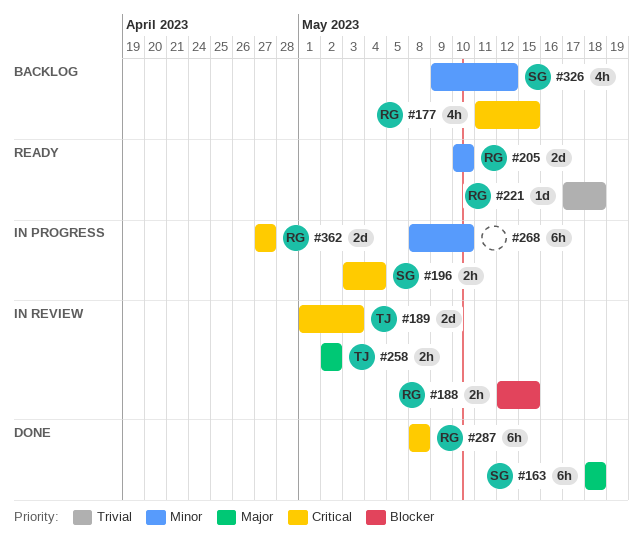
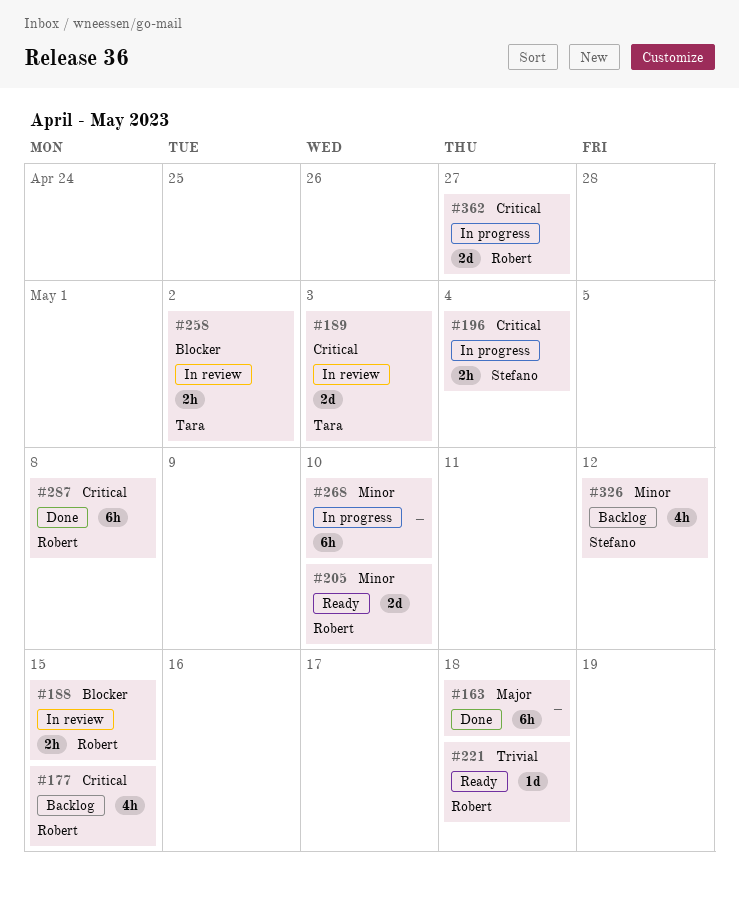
#163, owner: Stefano -> none
#258, priority: Major -> Blocker

